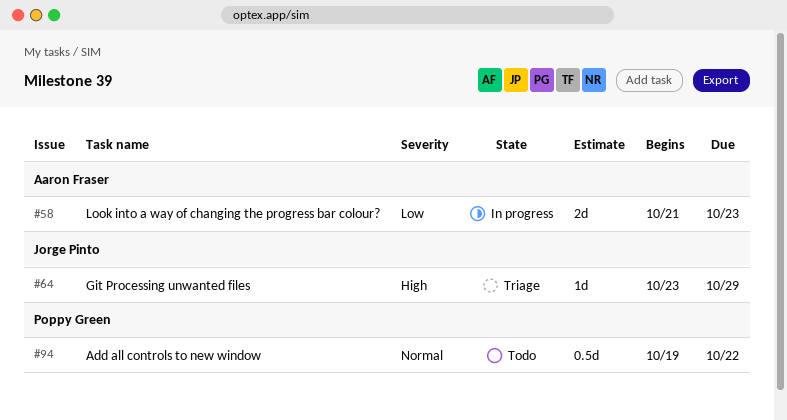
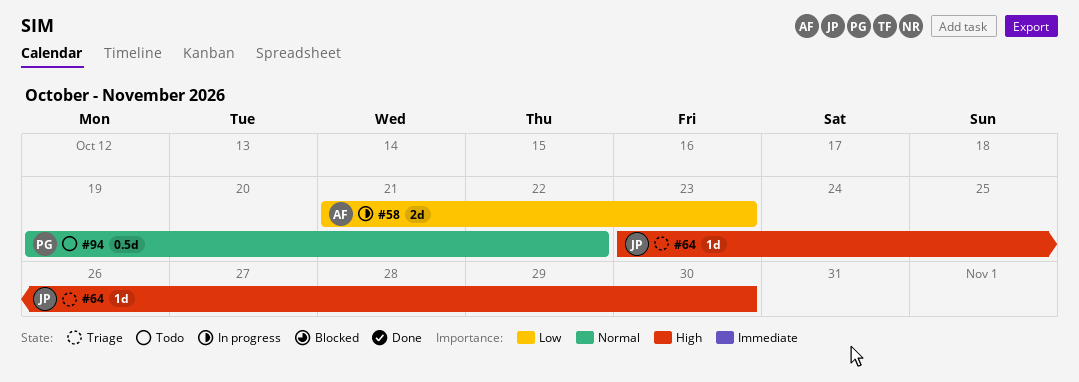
#64, due: Oct 29 -> Oct 30

